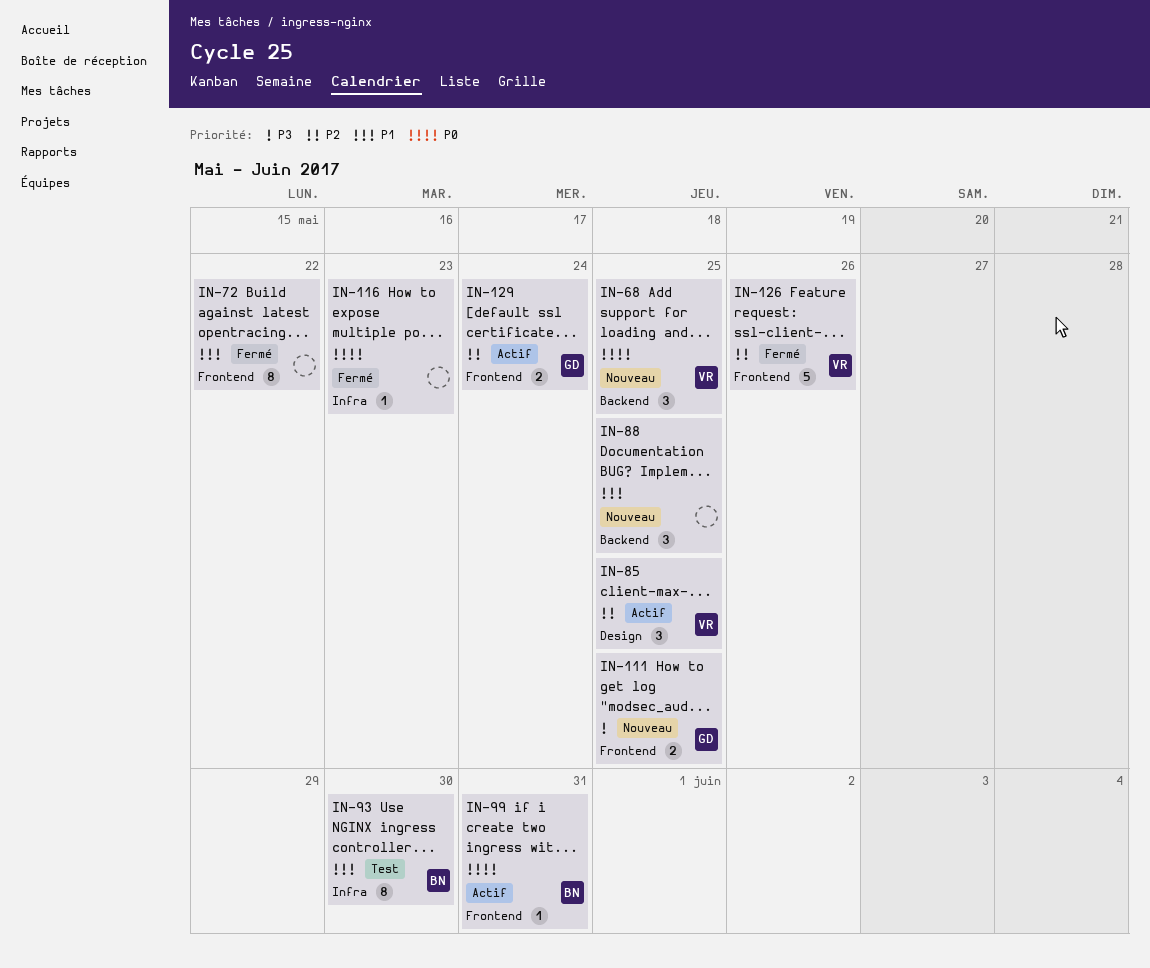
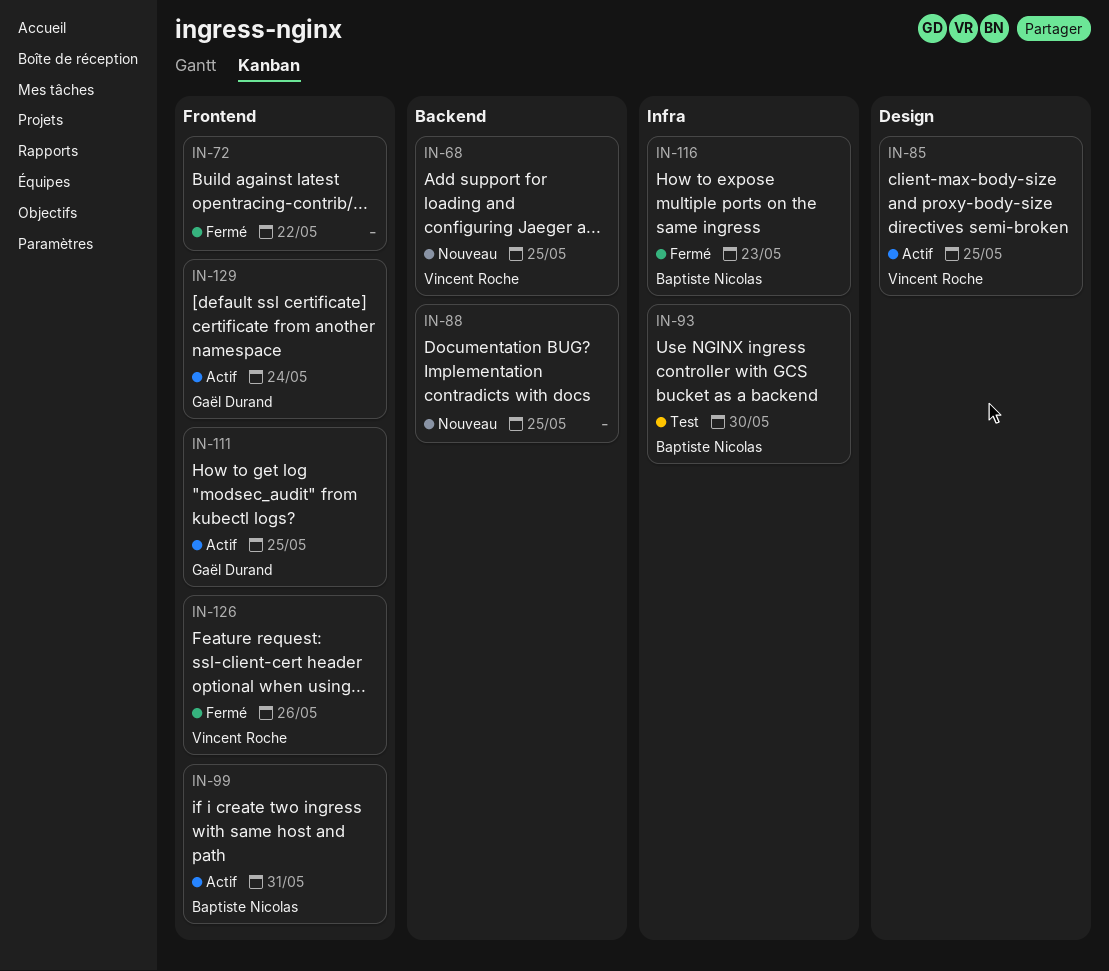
IN-111, status: Nouveau -> Actif
IN-116, owner: none -> Baptiste Nicolas

